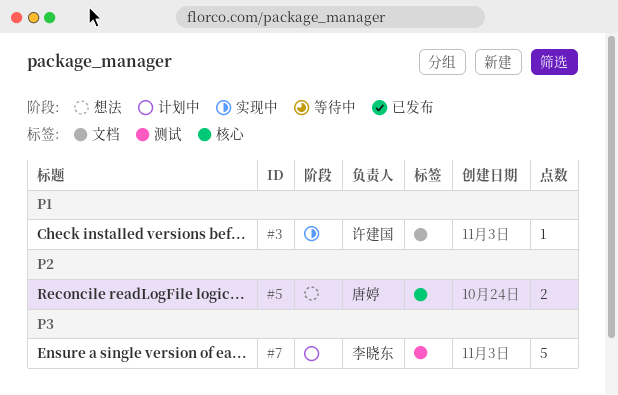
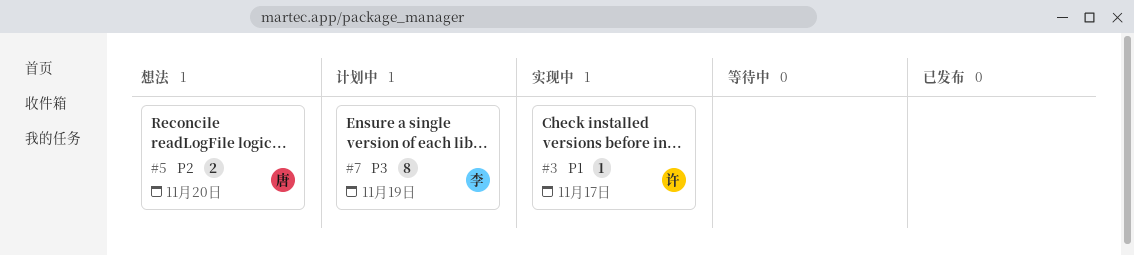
#7, estimate: 5 -> 8

